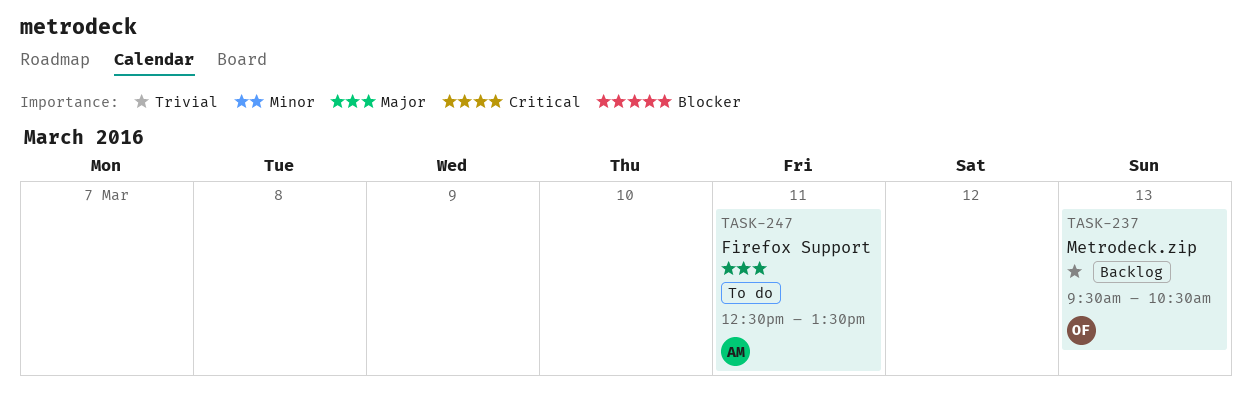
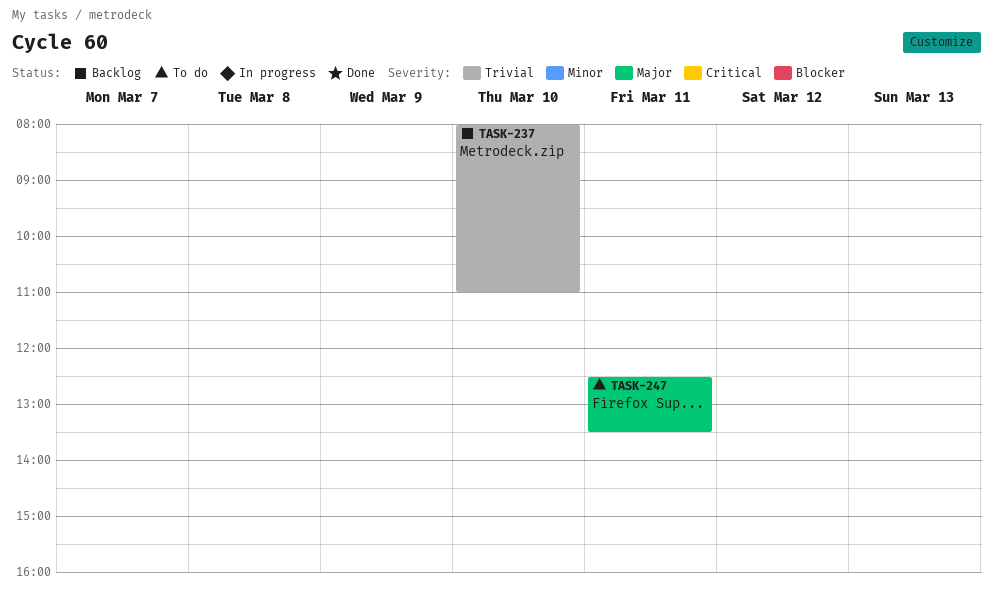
TASK-237, day: Mar 13 -> Mar 10
TASK-237, begins: 09:30 -> 08:00
TASK-237, ends: 10:30 -> 11:00

